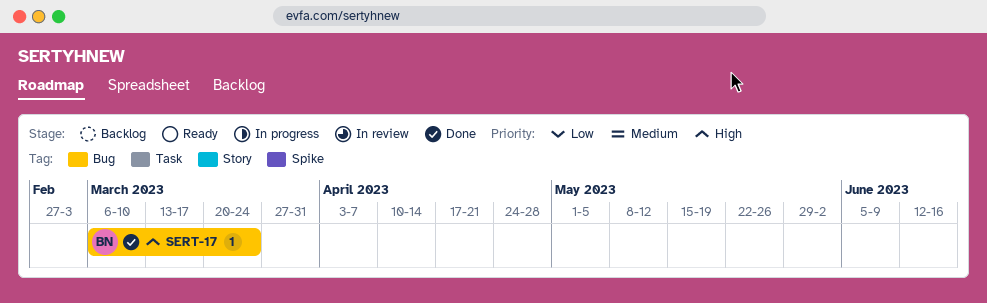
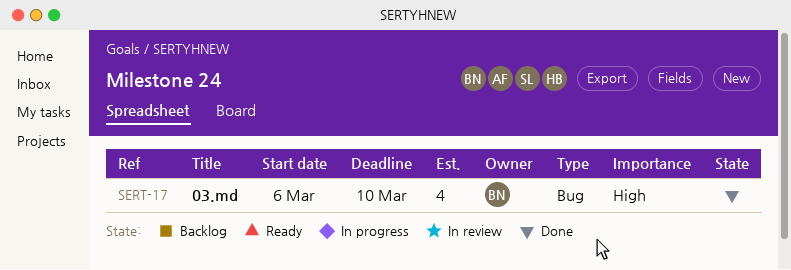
SERT-17, estimate: 1 -> 4
SERT-17, due: Mar 24 -> Mar 10

